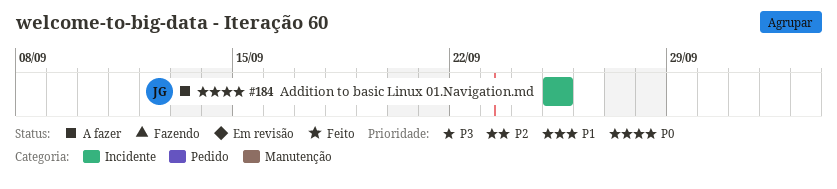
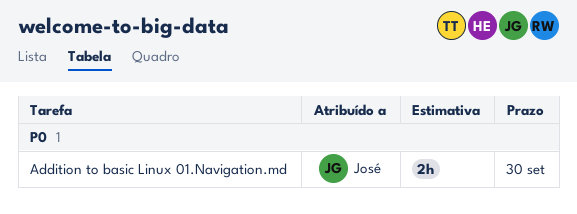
Addition to basic Linux 01.Navigation.md, due: Sep 25 -> Sep 30

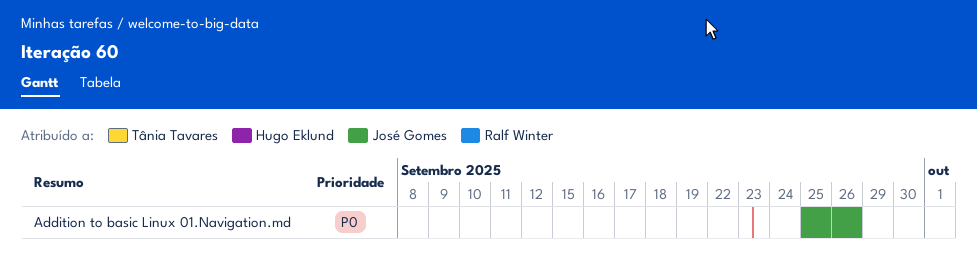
Addition to basic Linux 01.Navigation.md, due: Sep 30 -> Sep 26

